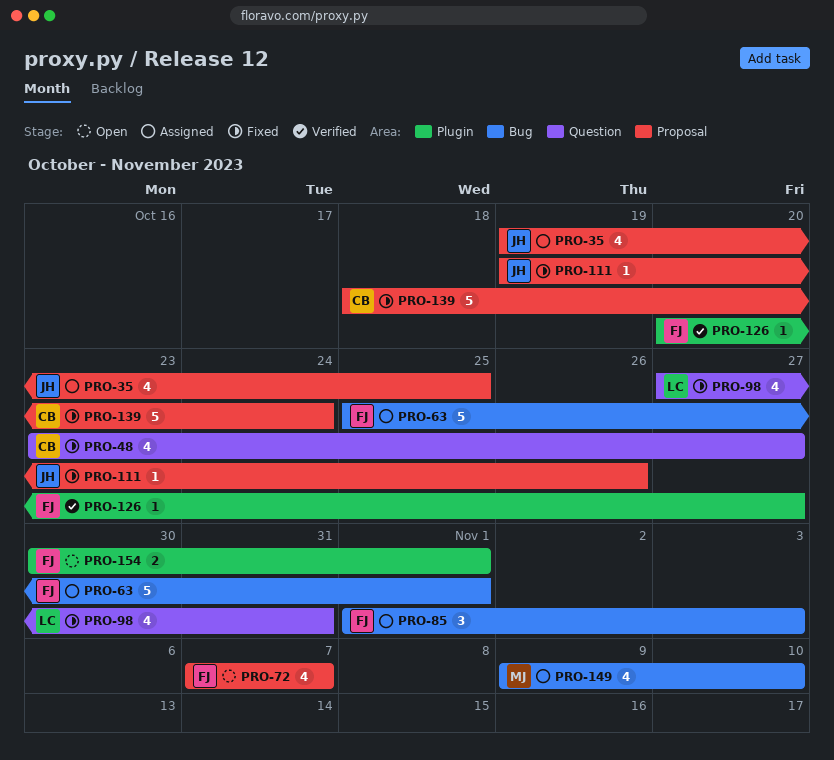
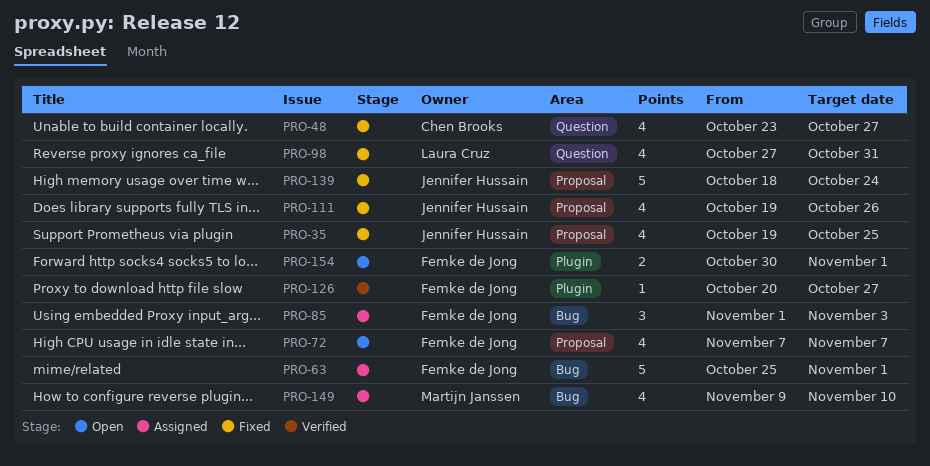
PRO-35, status: Assigned -> Fixed
PRO-111, estimate: 1 -> 4
PRO-139, owner: Chen Brooks -> Jennifer Hussain

